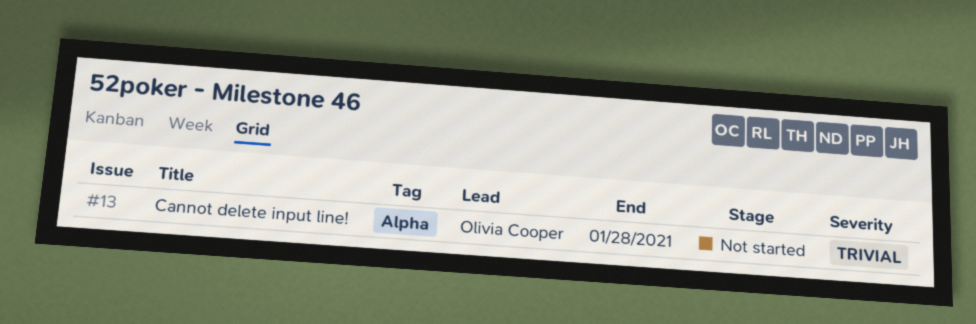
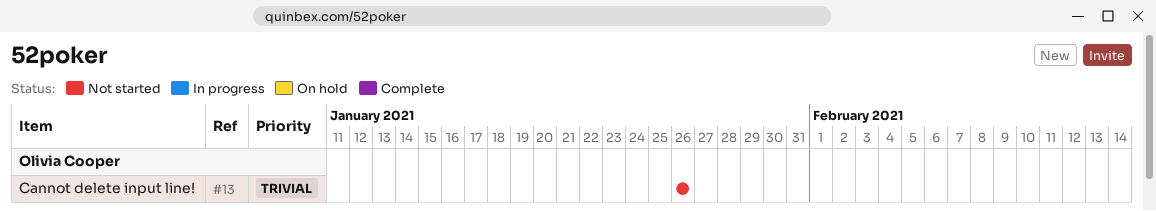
#13, due: Jan 28 -> Jan 26

